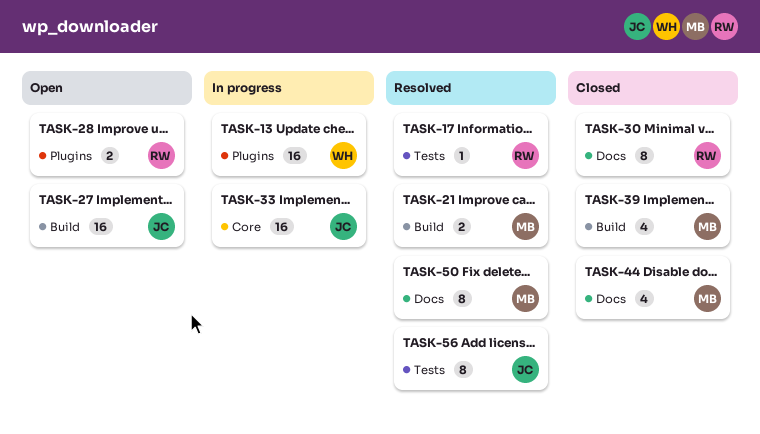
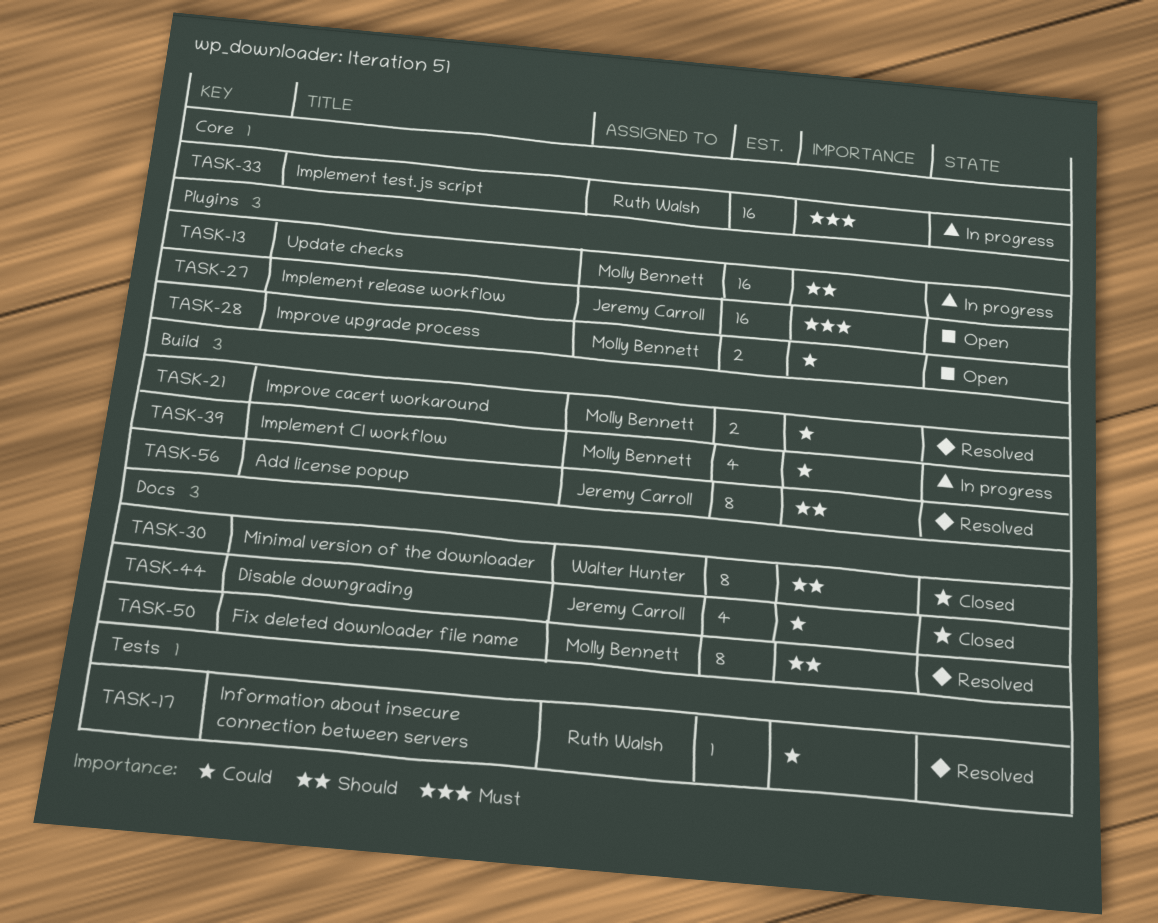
TASK-13, owner: Walter Hunter -> Molly Bennett
TASK-27, label: Build -> Plugins
TASK-28, owner: Ruth Walsh -> Molly Bennett
TASK-30, owner: Ruth Walsh -> Walter Hunter
TASK-33, owner: Jeremy Carroll -> Ruth Walsh
TASK-39, status: Closed -> In progress
TASK-44, owner: Molly Bennett -> Jeremy Carroll
TASK-56, label: Tests -> Build

